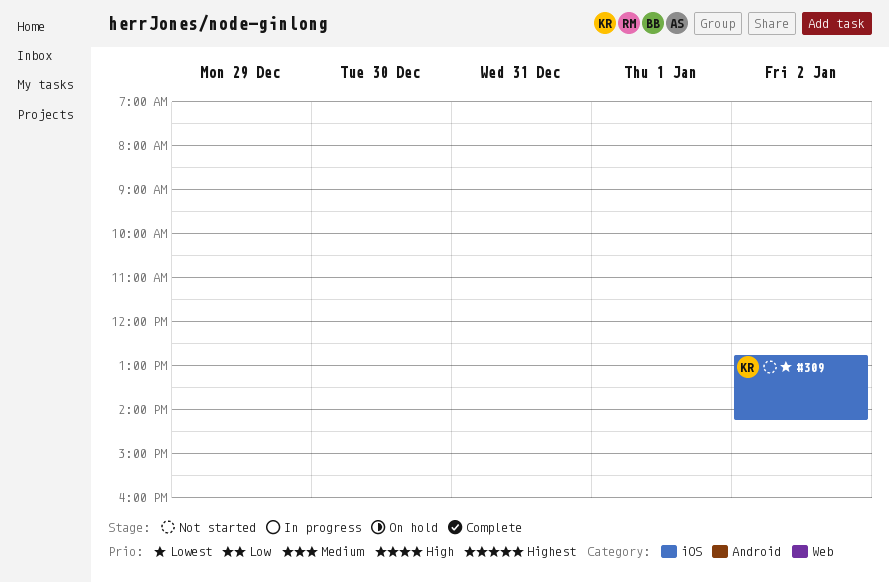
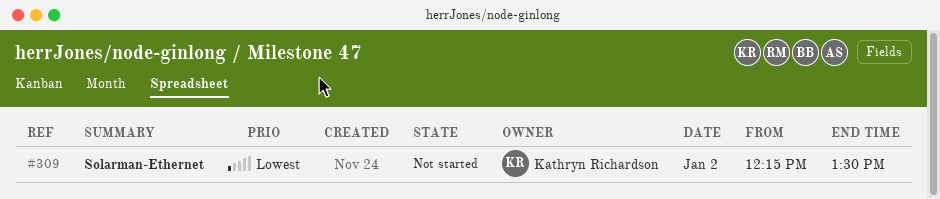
#309, begins: 12:45 -> 12:15
#309, ends: 14:15 -> 13:30

